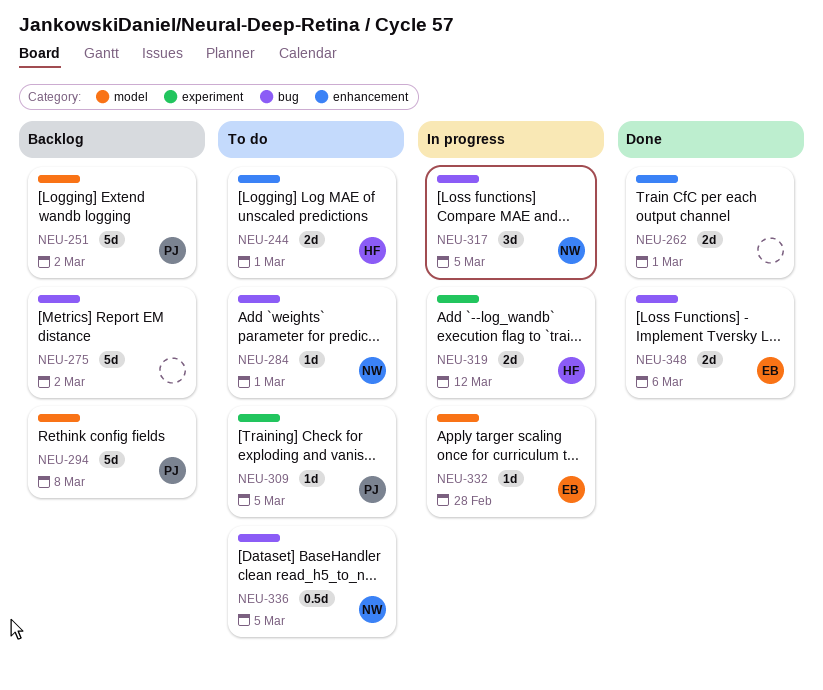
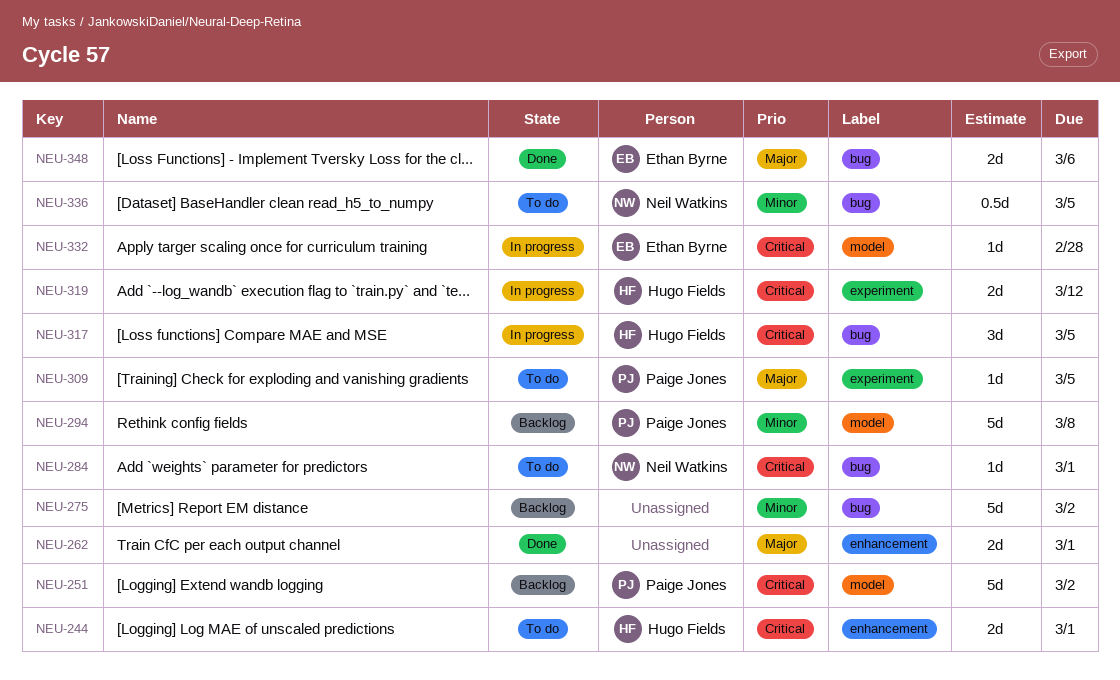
NEU-317, owner: Neil Watkins -> Hugo Fields

